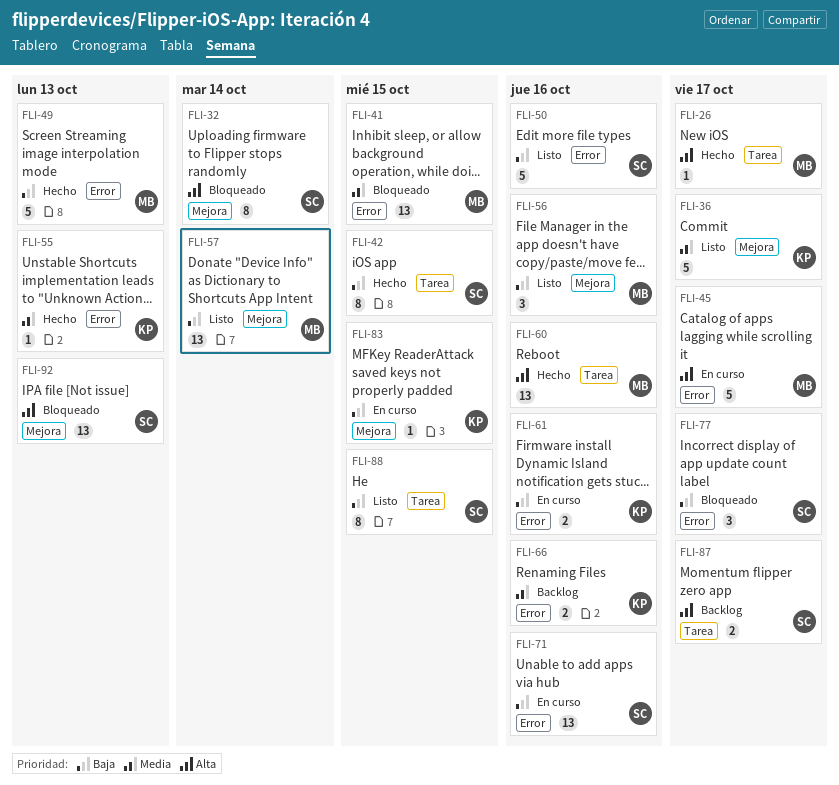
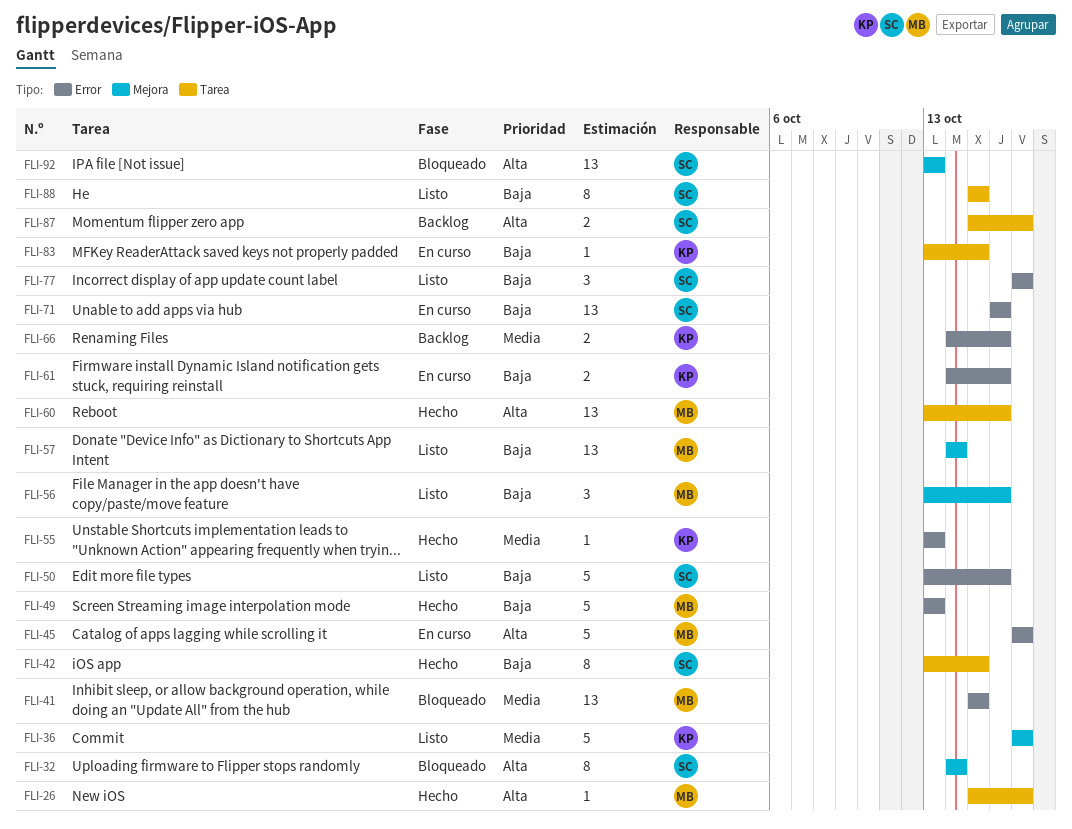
FLI-77, status: Bloqueado -> Listo
FLI-83, label: Mejora -> Tarea

